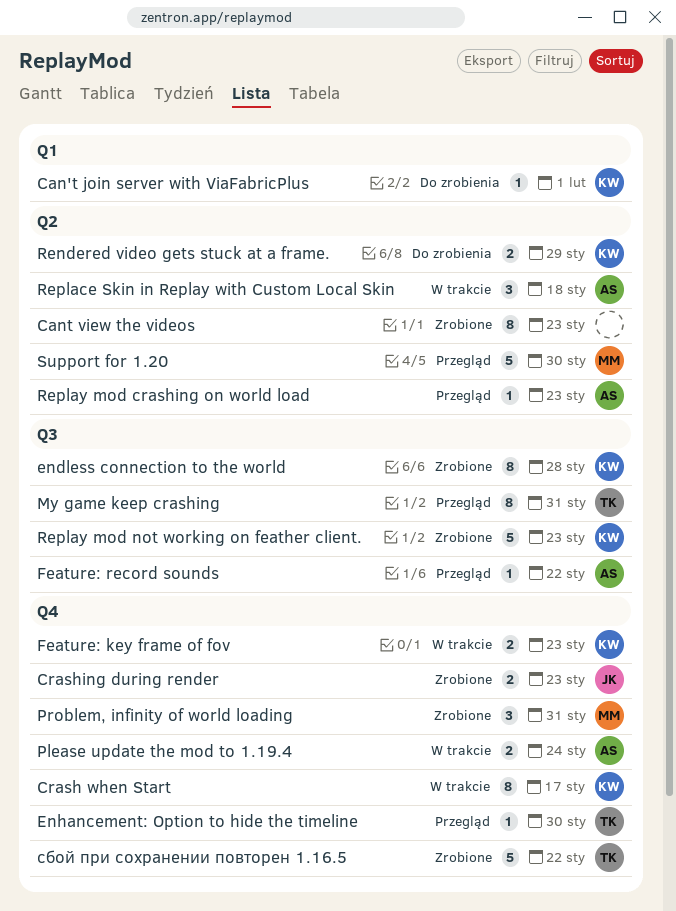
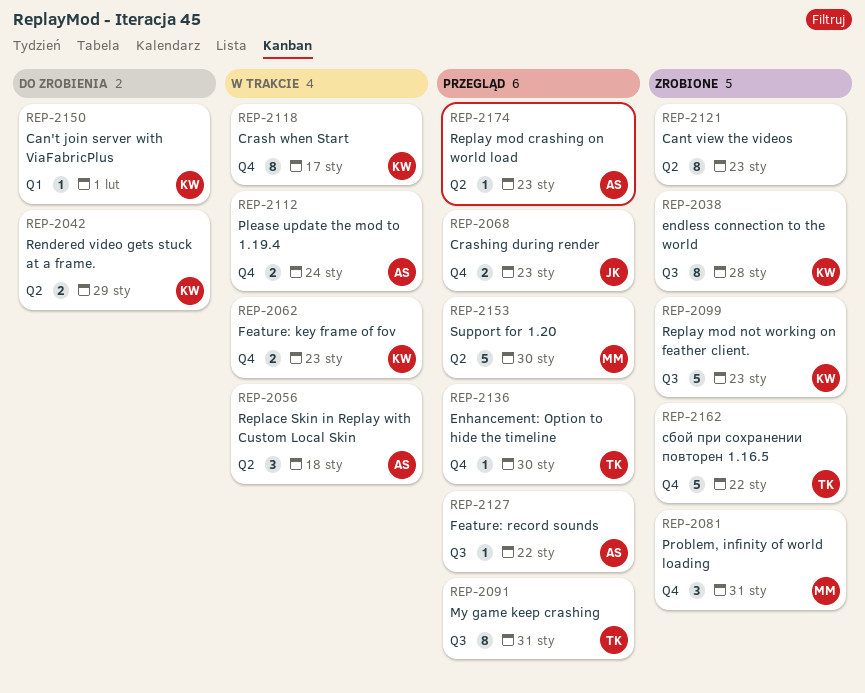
Crashing during render, status: Zrobione -> Przegląd

